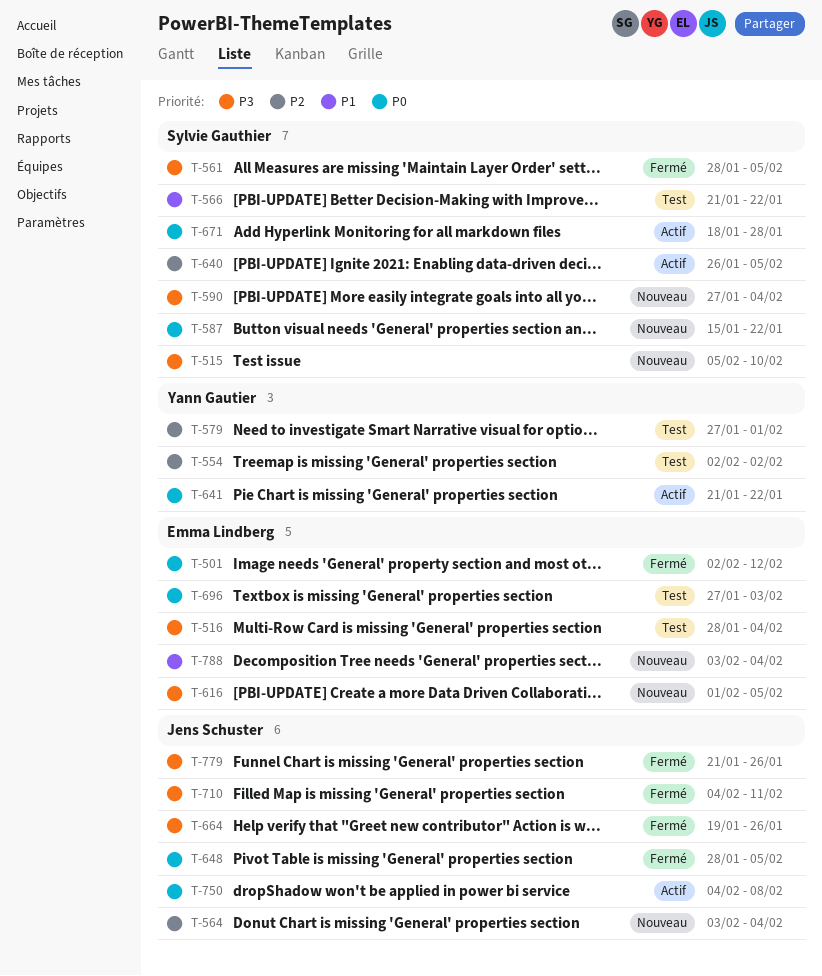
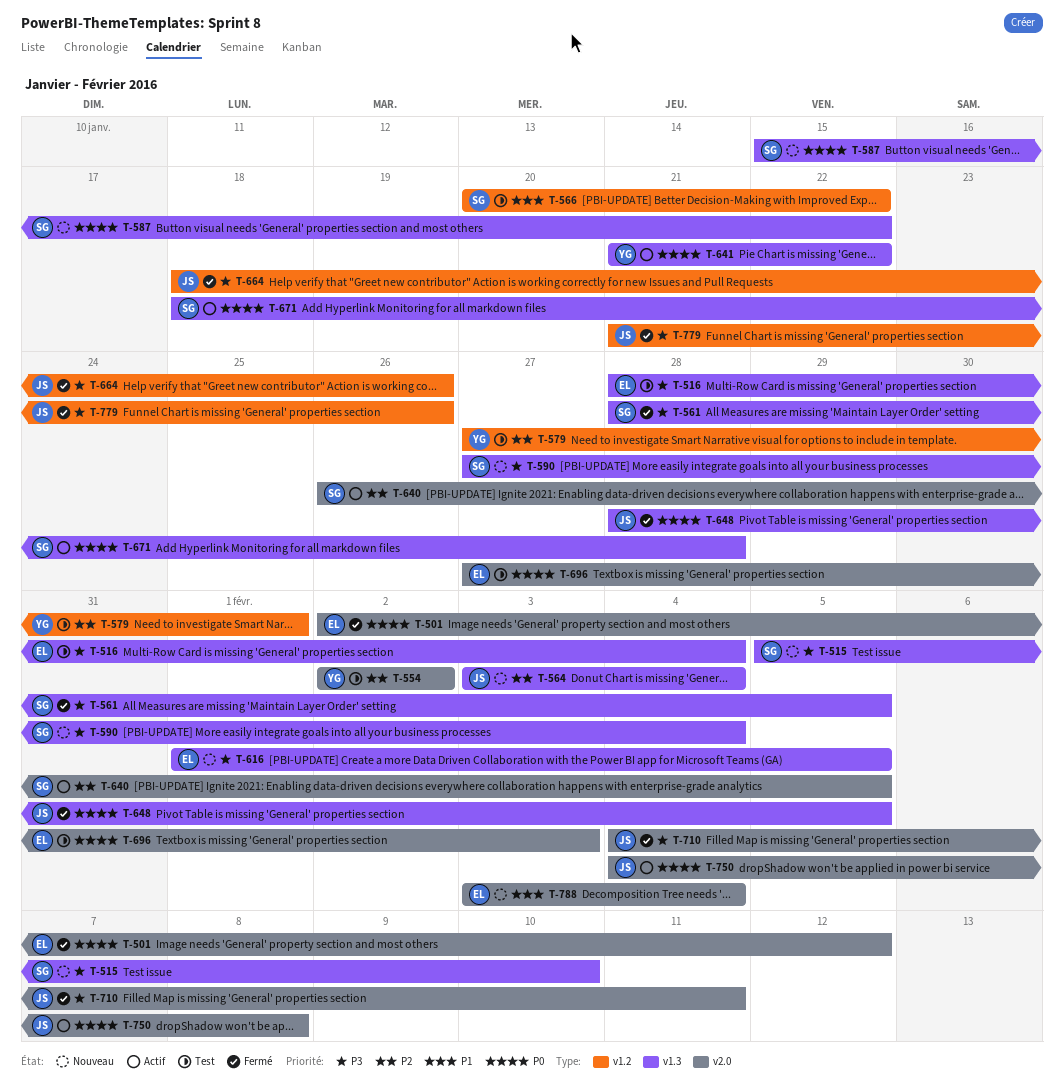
T-566, start: Jan 21 -> Jan 20
T-664, start: Jan 19 -> Jan 18

